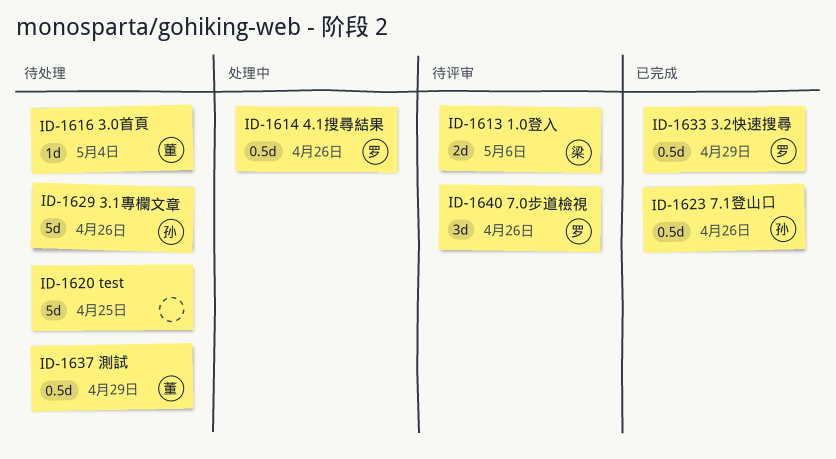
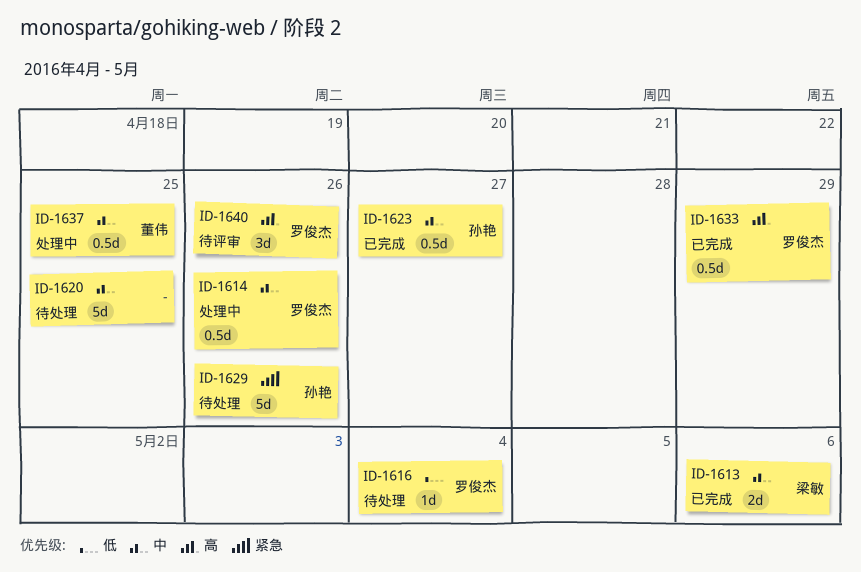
ID-1613, status: 待评审 -> 已完成
ID-1616, owner: 董伟 -> 罗俊杰
ID-1623, due: Apr 26 -> Apr 27
ID-1637, status: 待处理 -> 处理中
ID-1637, due: Apr 29 -> Apr 25

